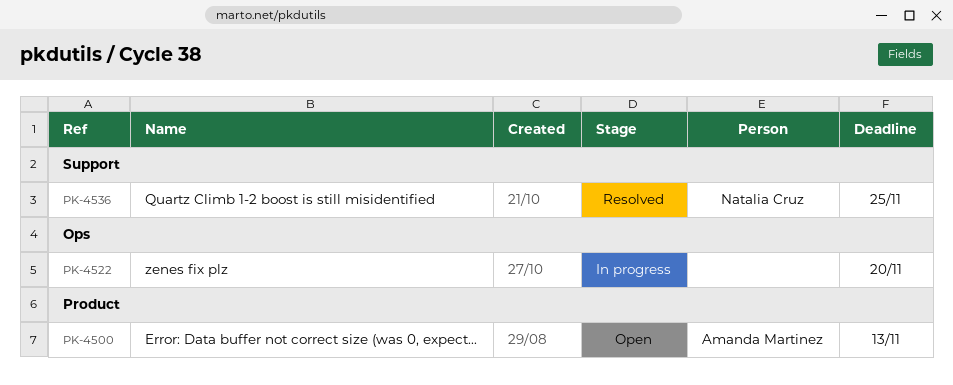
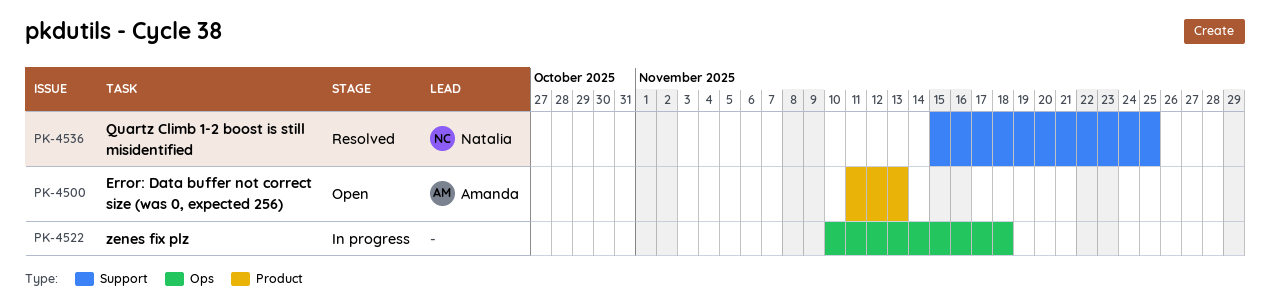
PK-4522, due: Nov 20 -> Nov 18

